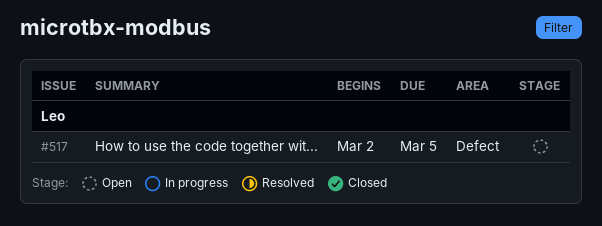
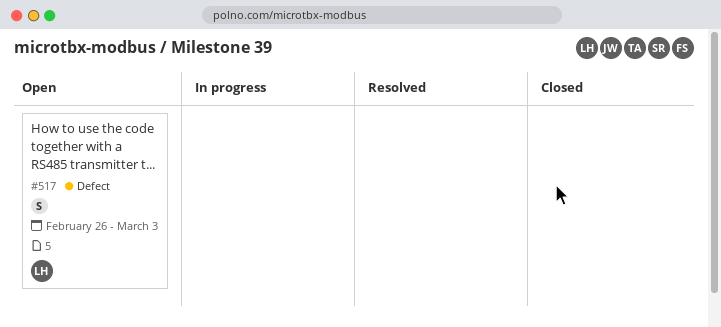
#517, start: Mar 2 -> Feb 26
#517, due: Mar 5 -> Mar 3

